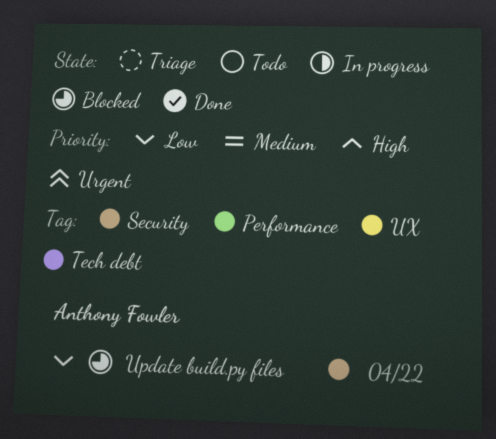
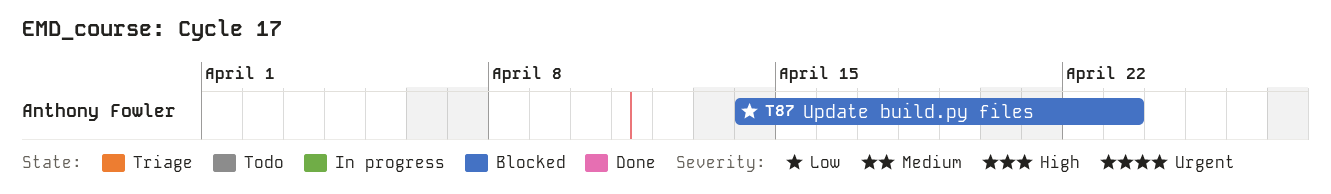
Update build.py files, due: Apr 22 -> Apr 23

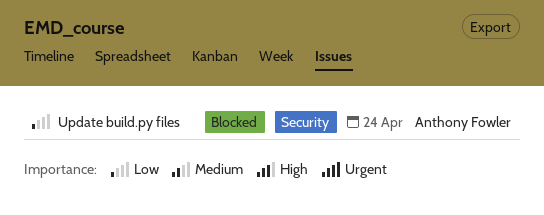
Update build.py files, due: Apr 23 -> Apr 24

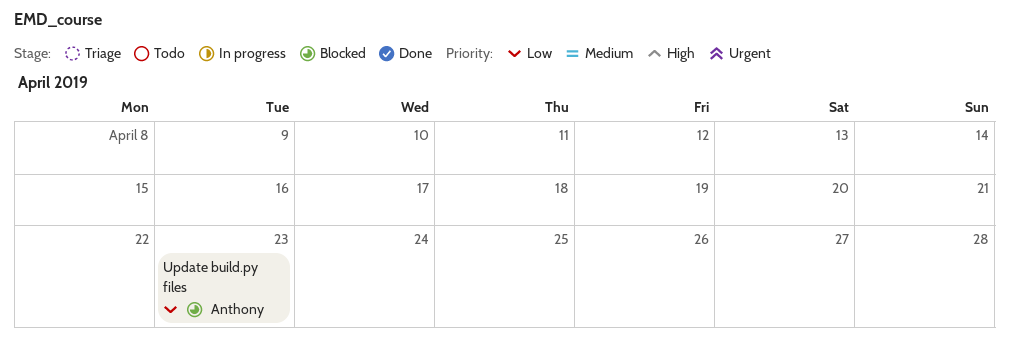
Update build.py files, due: Apr 24 -> Apr 23

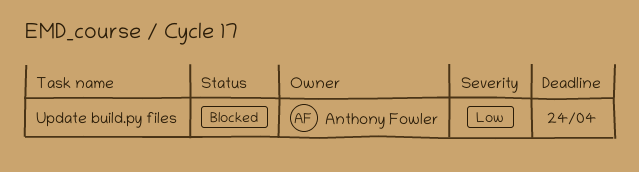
Update build.py files, due: Apr 23 -> Apr 24

